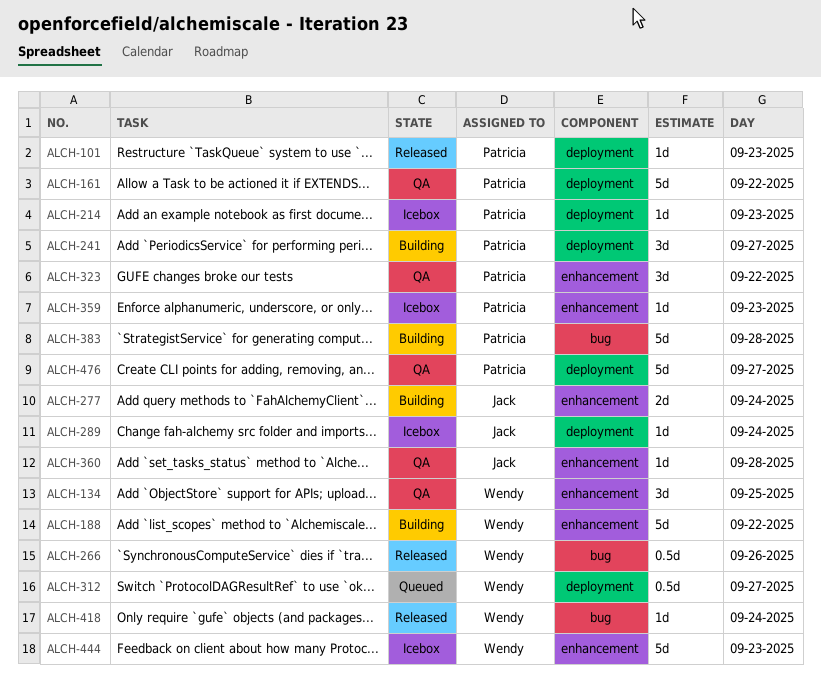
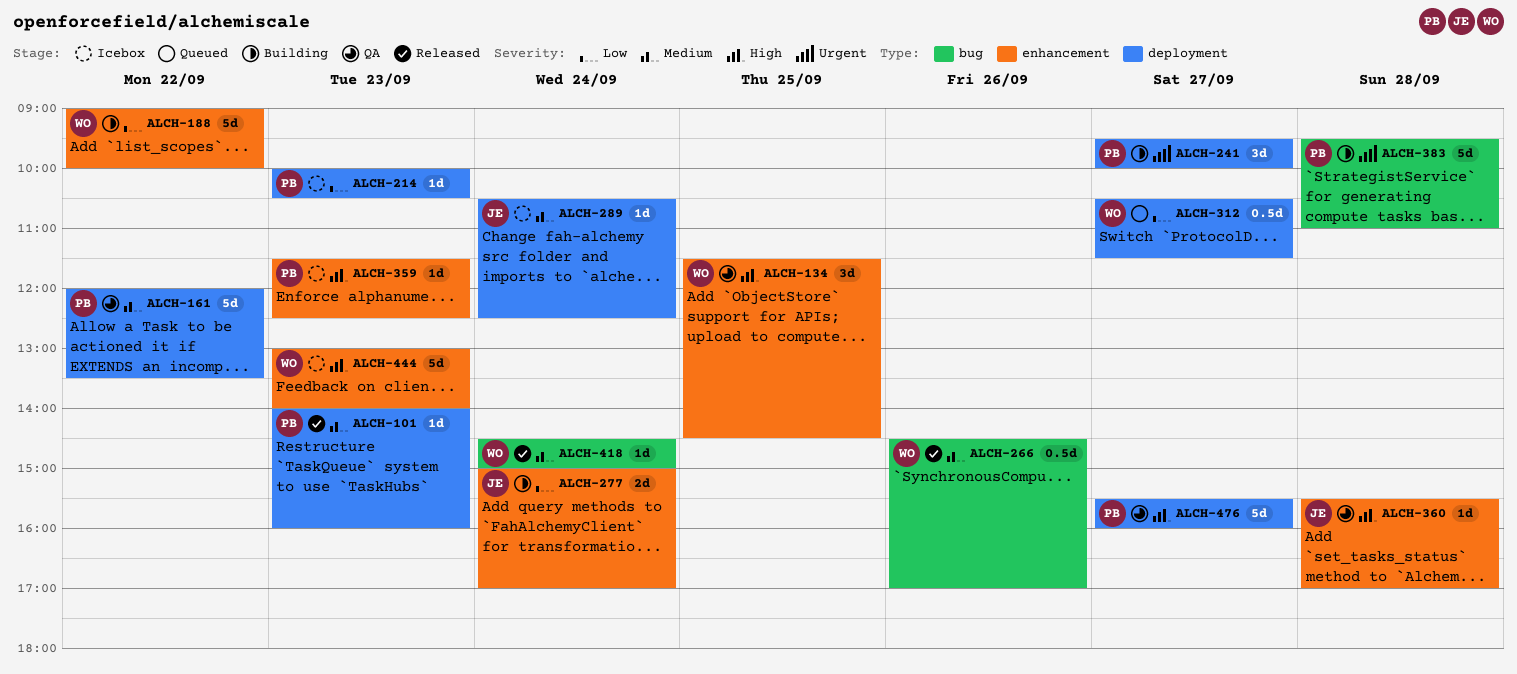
ALCH-323: present -> none

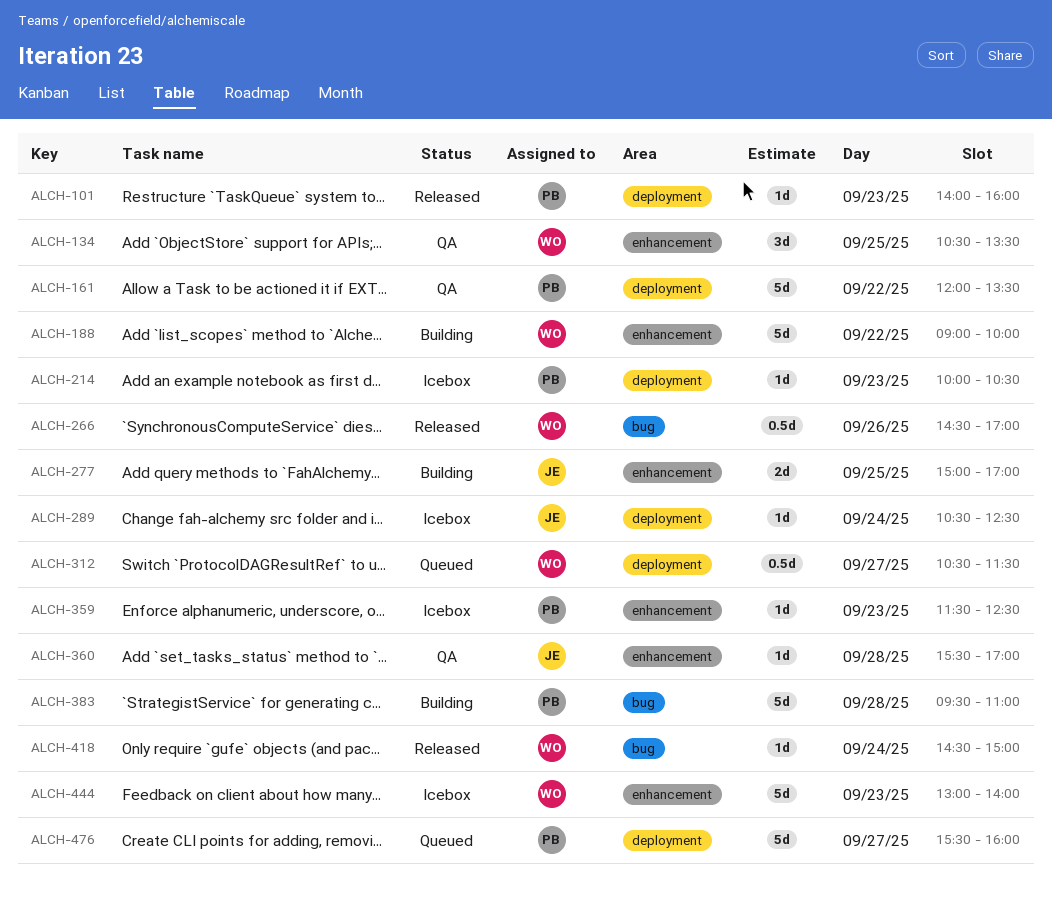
ALCH-134, begins: 11:30 -> 10:30
ALCH-134, ends: 14:30 -> 13:30
ALCH-241: present -> none
ALCH-277, day: Sep 24 -> Sep 25
ALCH-476, status: QA -> Queued

